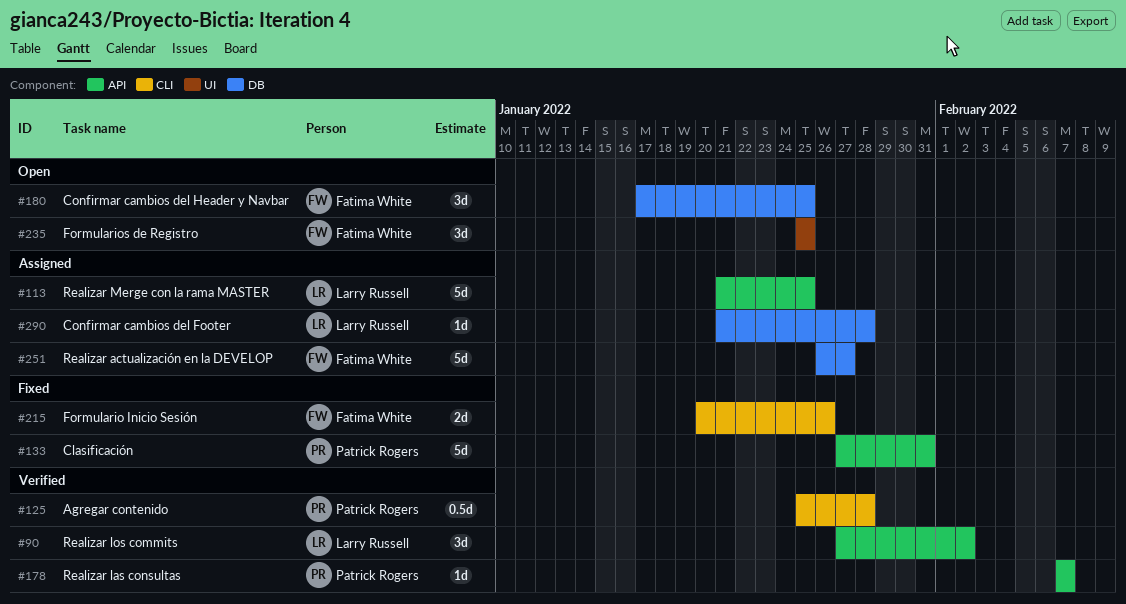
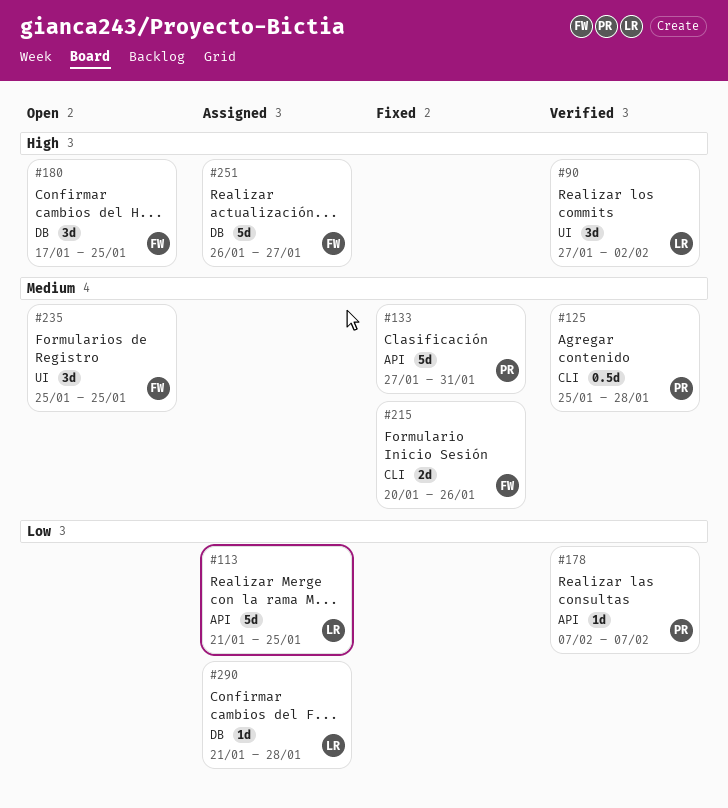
#90, label: API -> UI

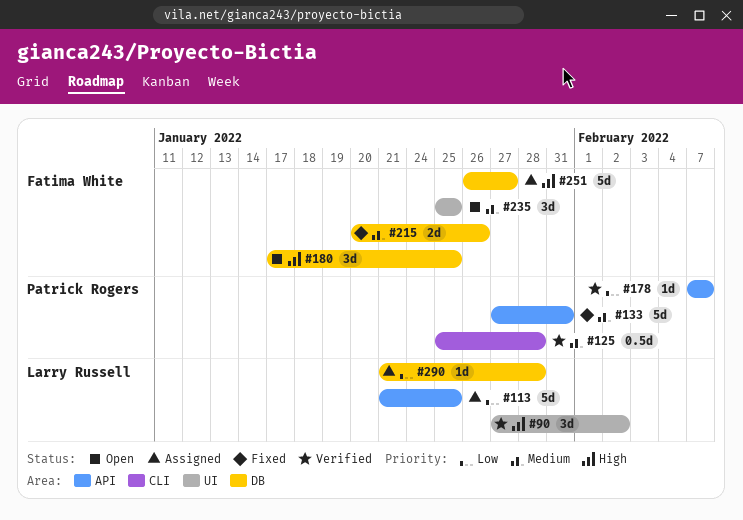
#215, label: CLI -> DB

